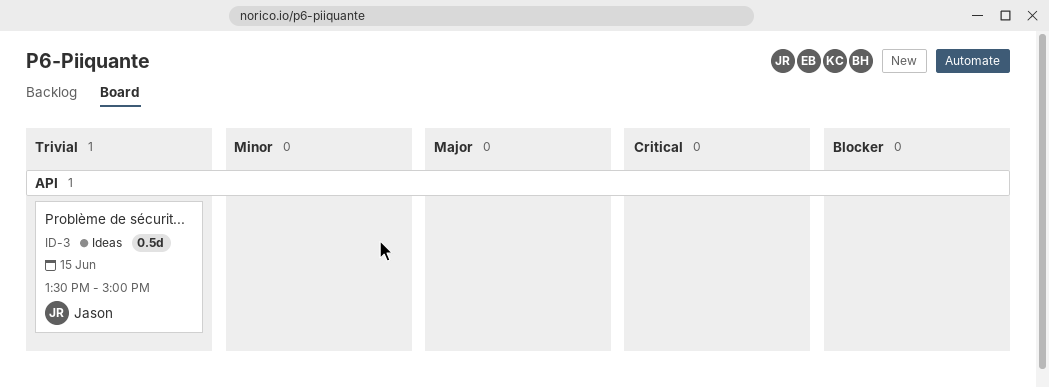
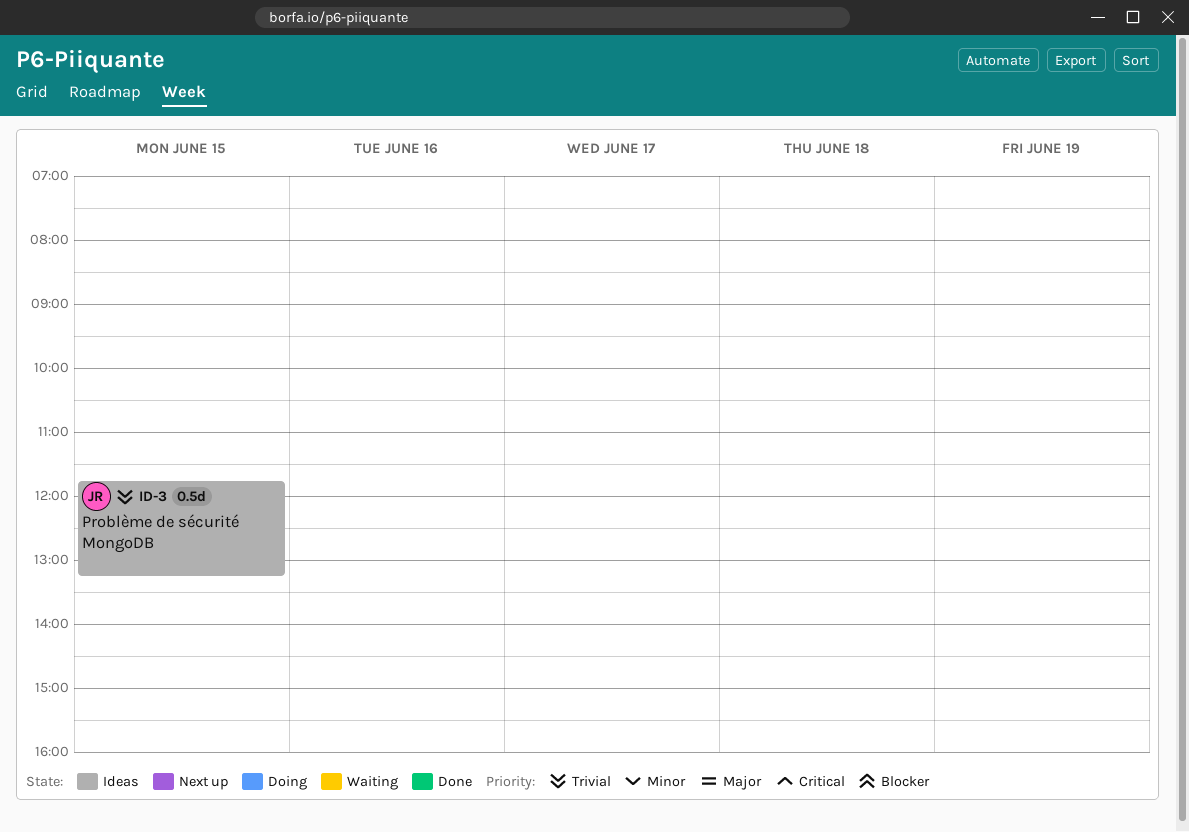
ID-3, begins: 13:30 -> 11:45
ID-3, ends: 15:00 -> 13:15

